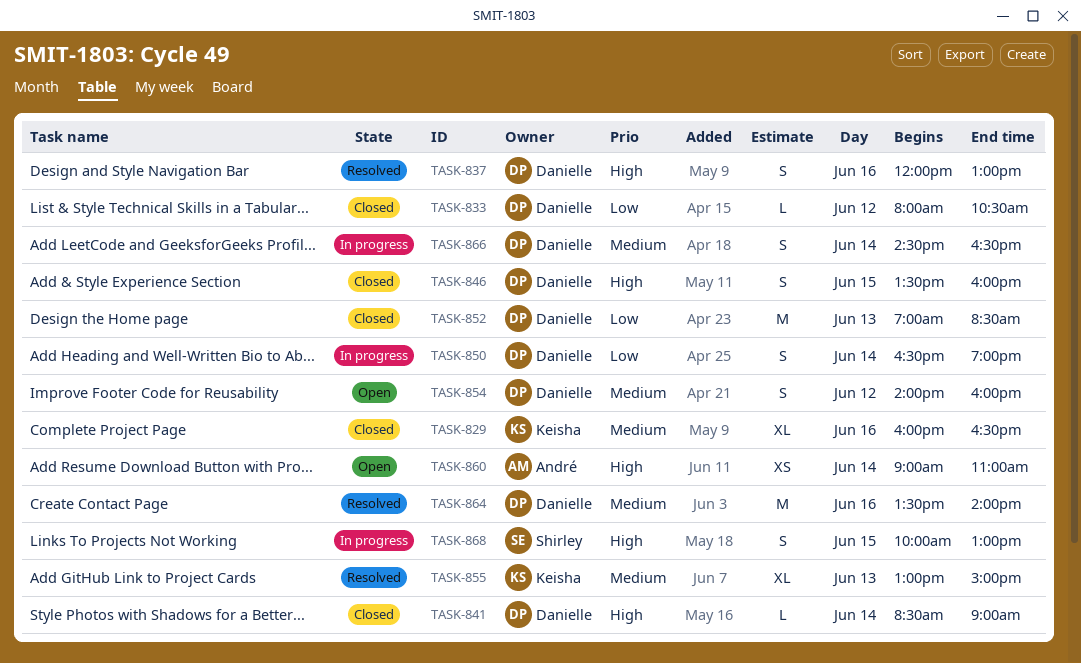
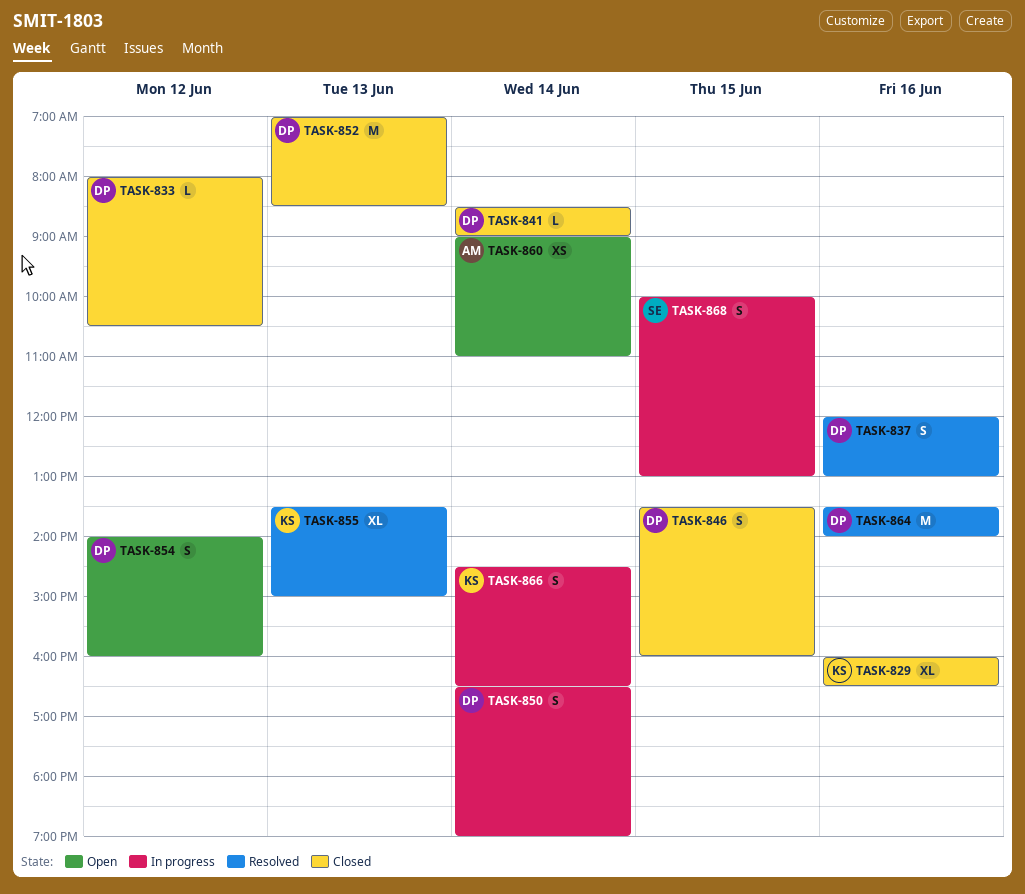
TASK-855, begins: 13:00 -> 13:30
TASK-866, owner: Danielle -> Keisha

